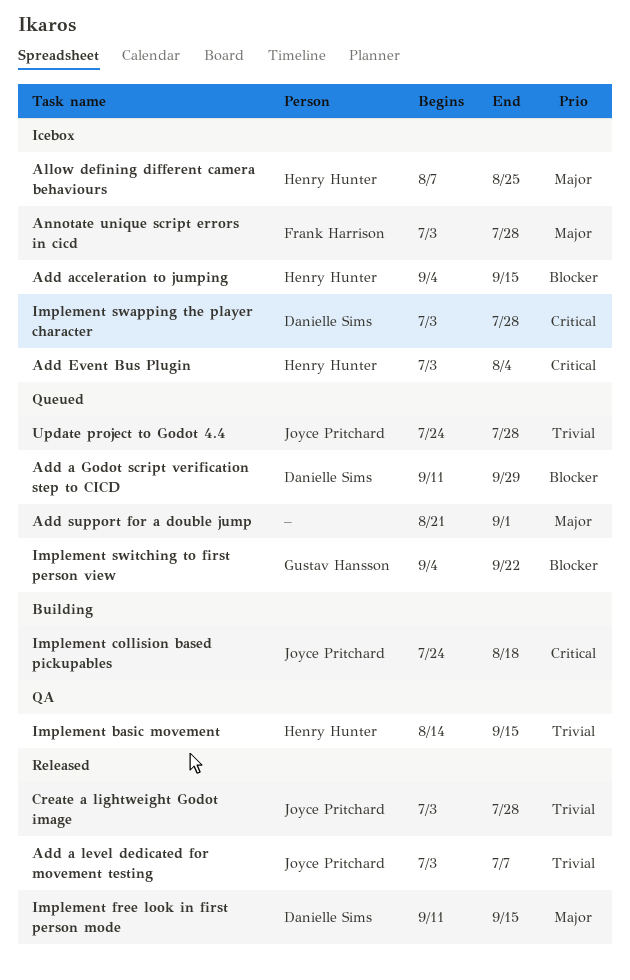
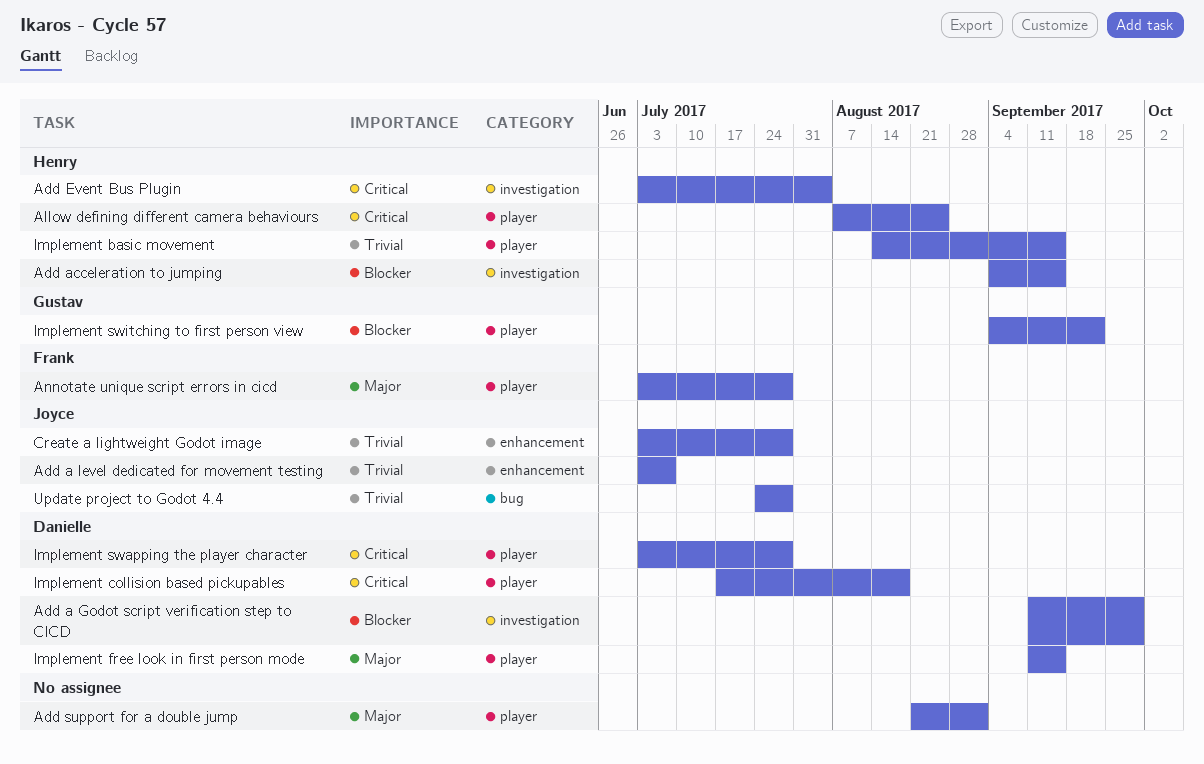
Allow defining different camera behaviours, priority: Major -> Critical
Implement collision based pickupables, owner: Joyce Pritchard -> Danielle Sims
Implement collision based pickupables, start: Jul 24 -> Jul 17

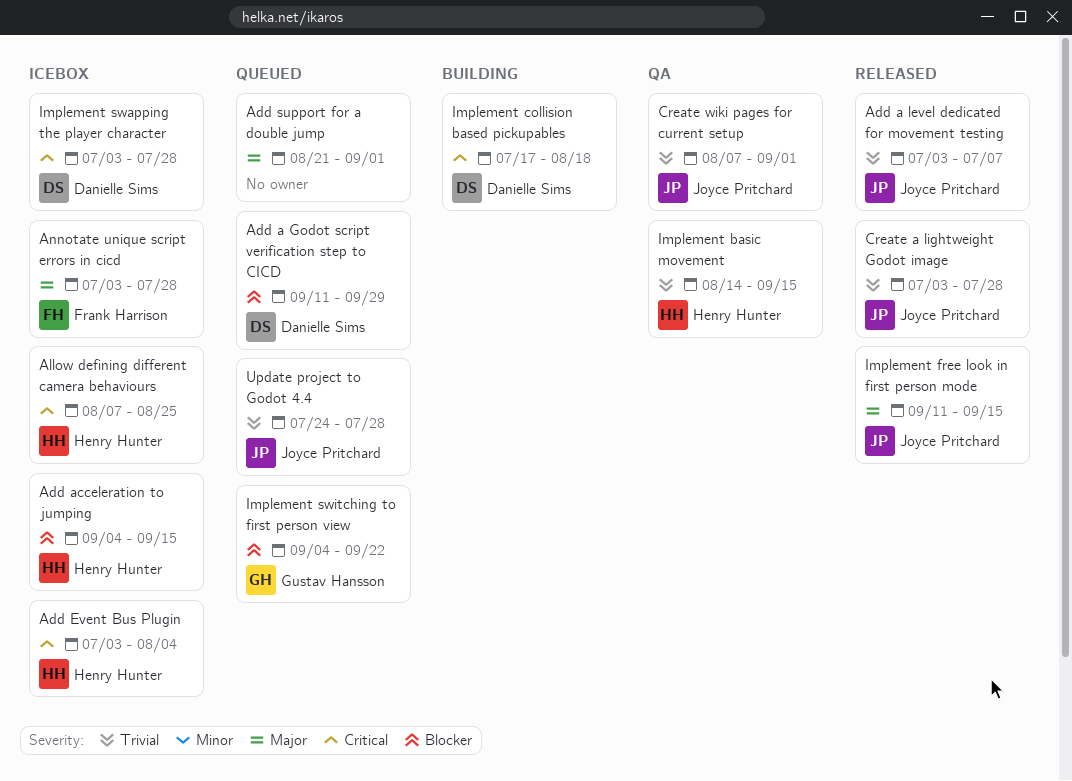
Create wiki pages for current setup: none -> present
Implement free look in first person mode, owner: Danielle Sims -> Joyce Pritchard

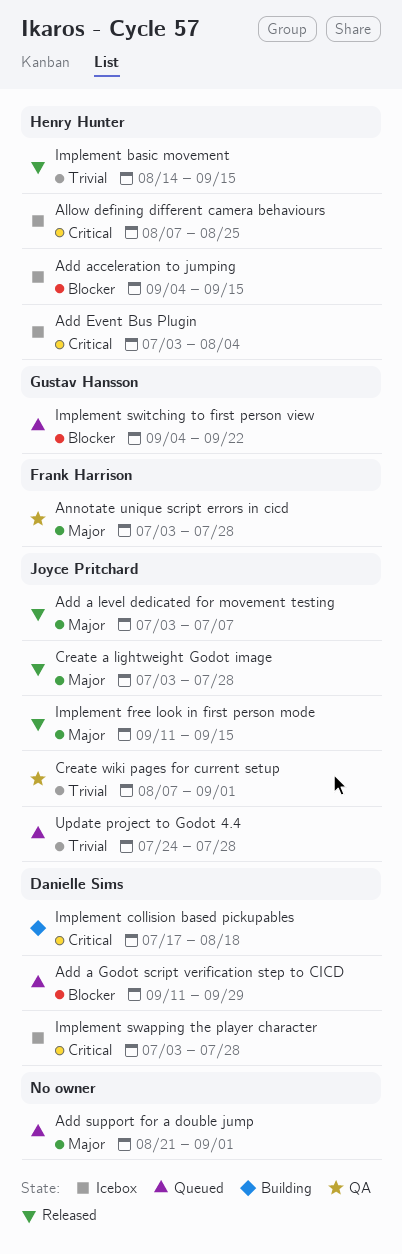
Add a level dedicated for movement testing, priority: Trivial -> Major
Annotate unique script errors in cicd, status: Icebox -> QA
Create a lightweight Godot image, priority: Trivial -> Major
Implement basic movement, status: QA -> Released

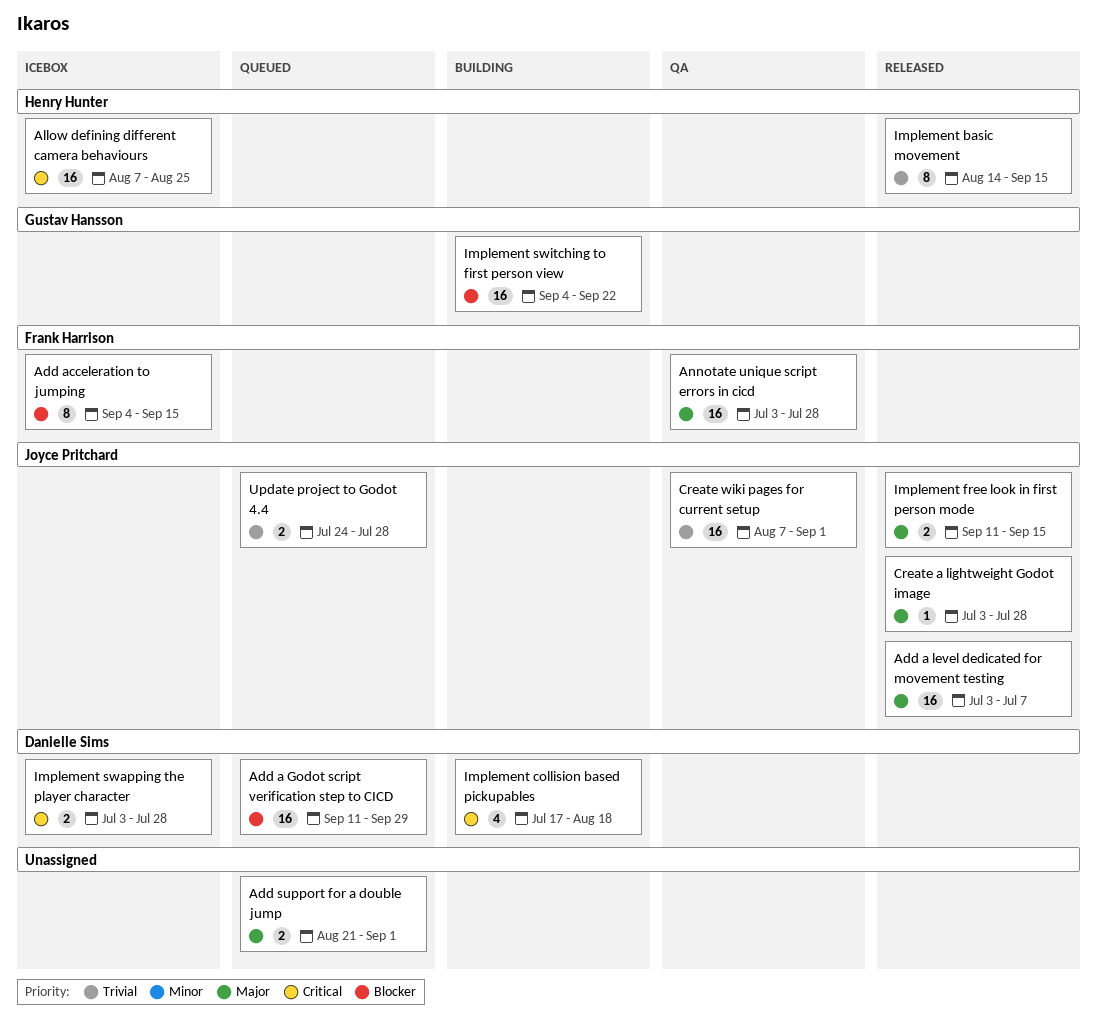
Add acceleration to jumping, owner: Henry Hunter -> Frank Harrison
Add Event Bus Plugin: present -> none
Implement switching to first person view, status: Queued -> Building

